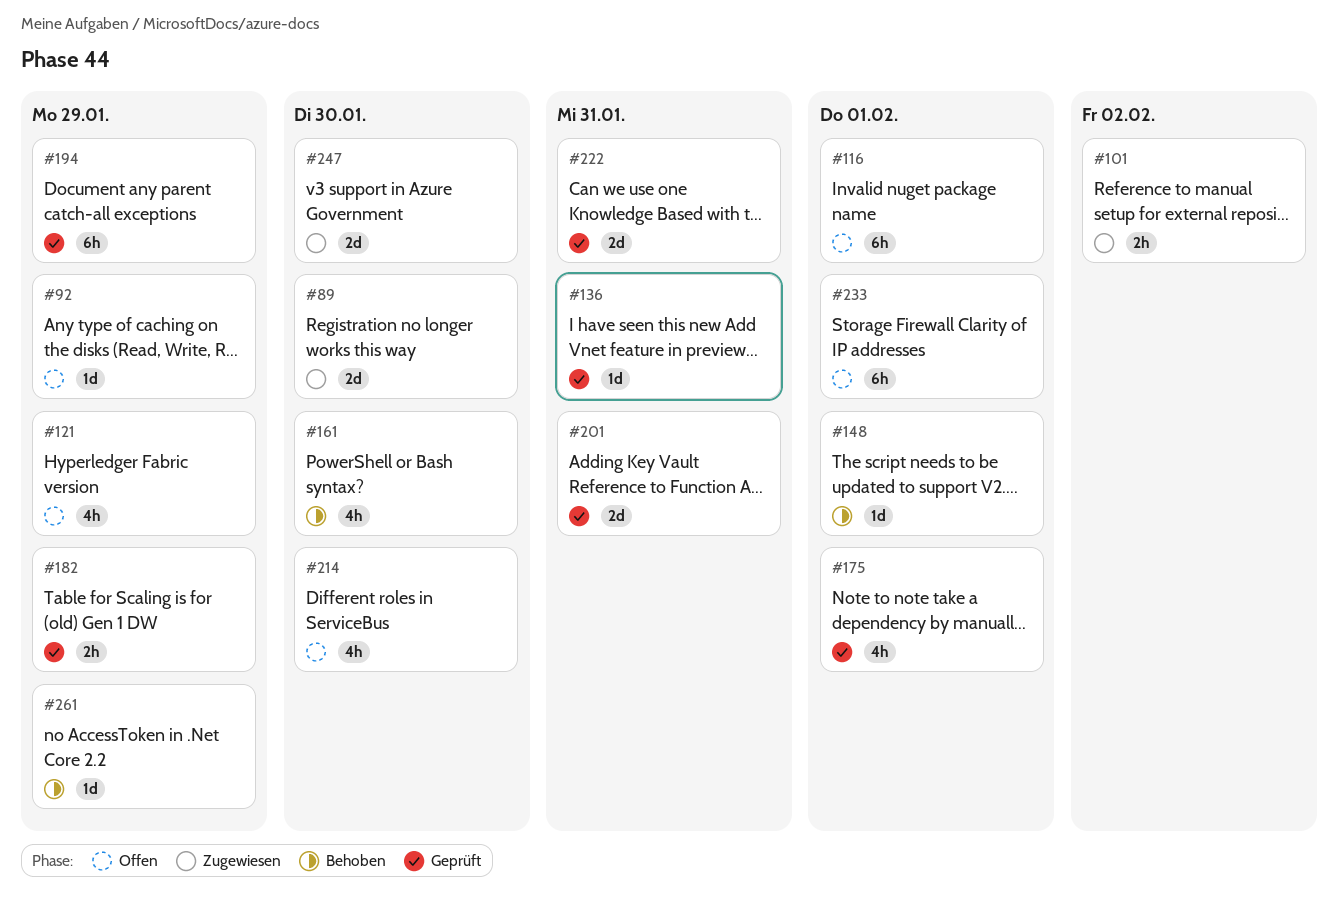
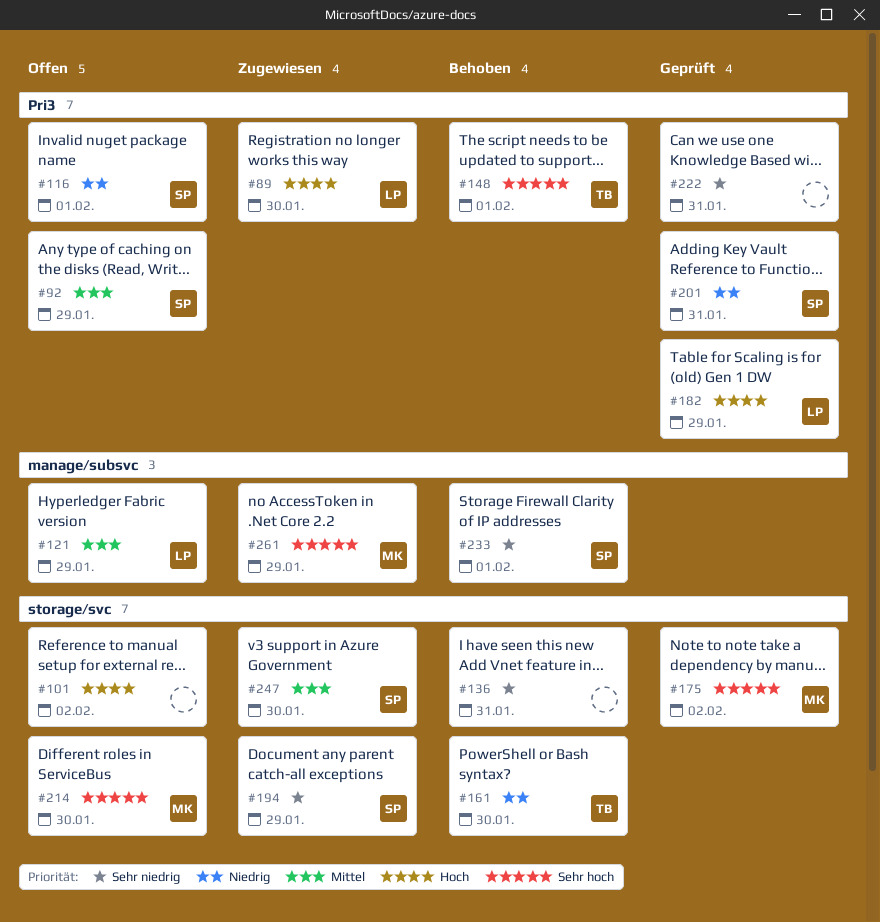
#101, status: Zugewiesen -> Offen
#136, status: Geprüft -> Behoben
#175, due: Feb 1 -> Feb 2
#194, status: Geprüft -> Zugewiesen
#233, status: Offen -> Behoben
#261, status: Behoben -> Zugewiesen

